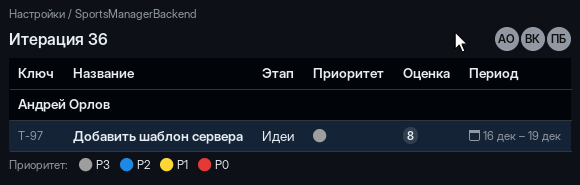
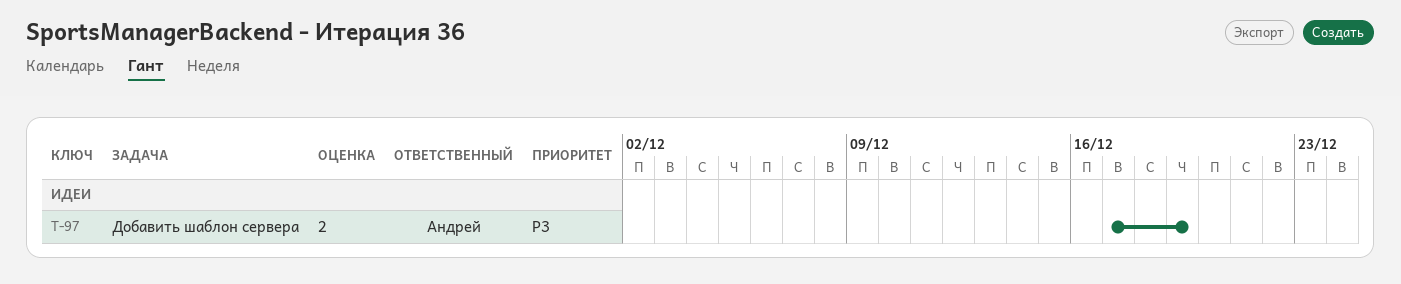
T-97, estimate: 8 -> 2
T-97, start: Dec 16 -> Dec 17

